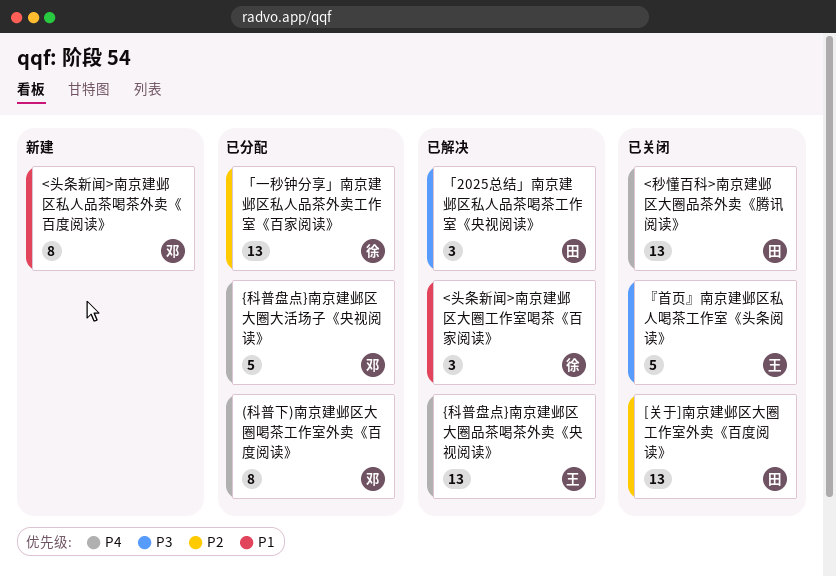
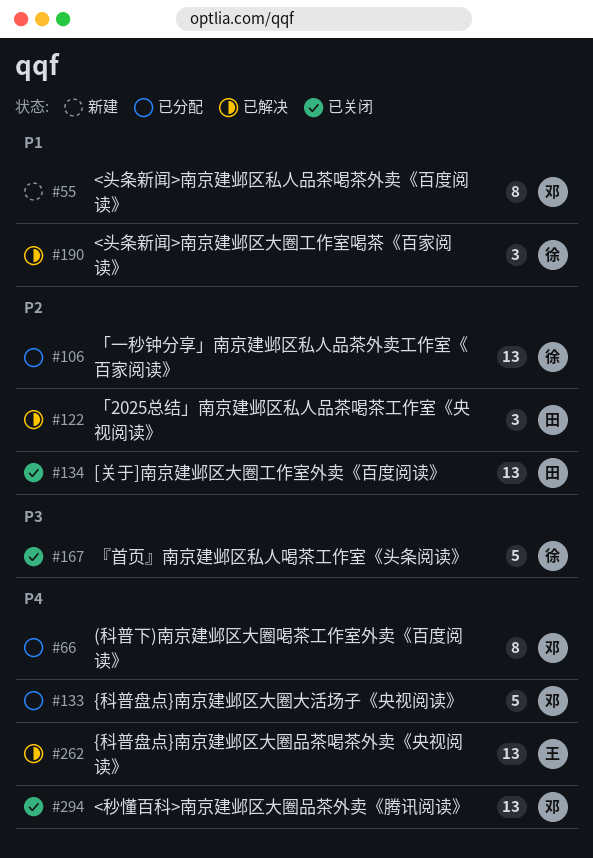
<秒懂百科>南京建邺区大圈品茶外卖《腾讯阅读》, owner: 田 -> 邓
「2025总结」南京建邺区私人品茶喝茶工作室《央视阅读》, priority: P3 -> P2
『首页』南京建邺区私人喝茶工作室《头条阅读》, owner: 王 -> 徐

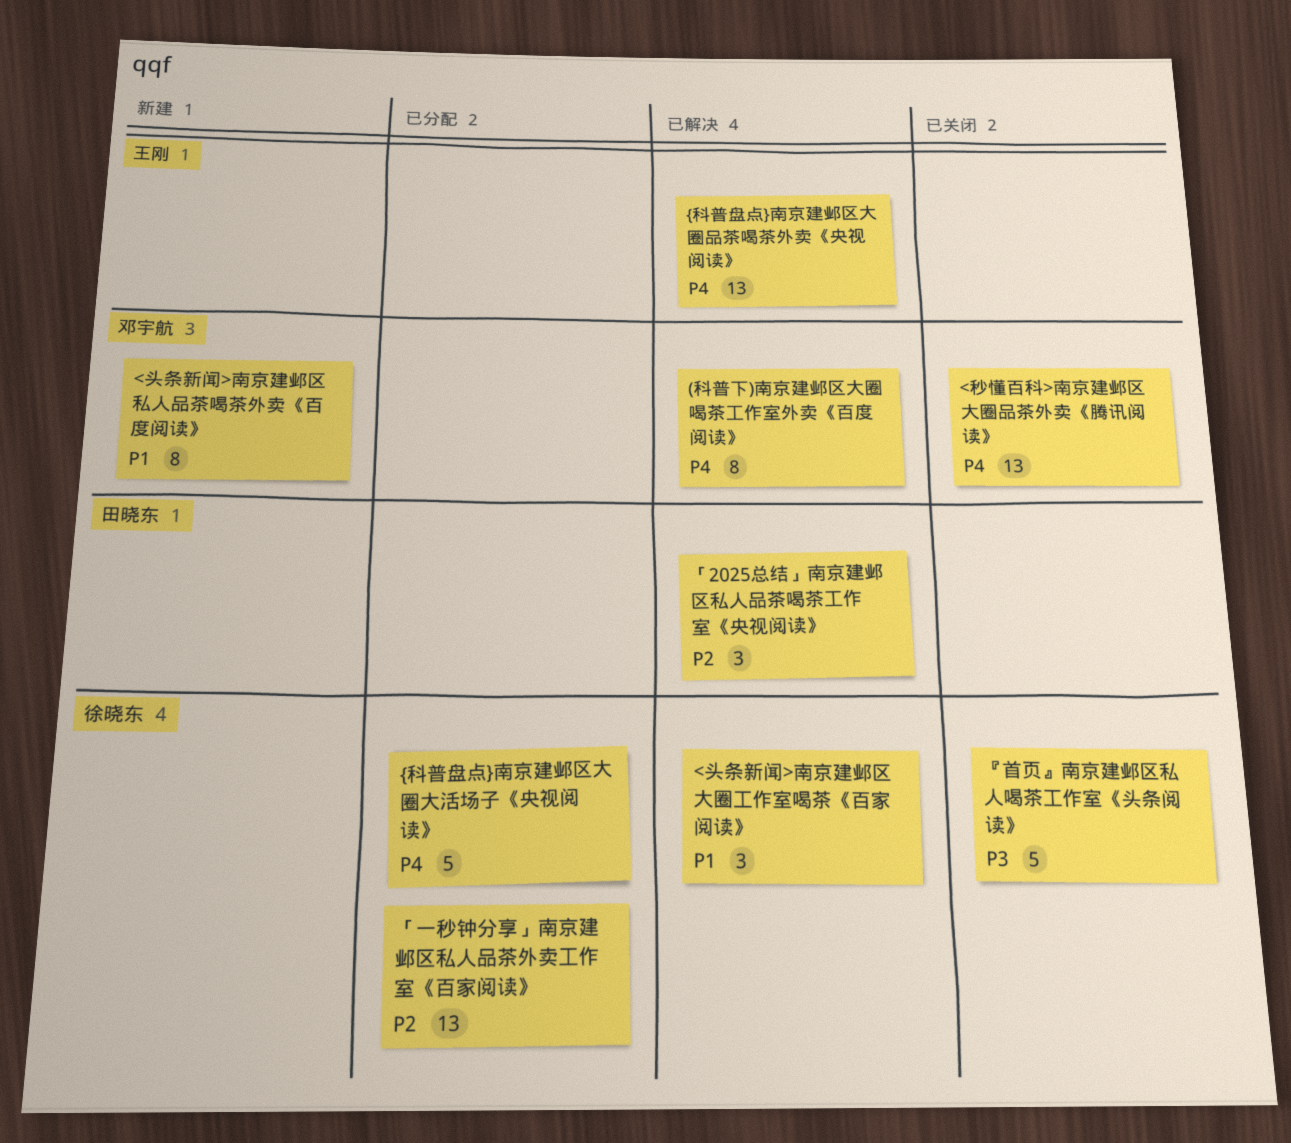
(科普下)南京建邺区大圈喝茶工作室外卖《百度阅读》, status: 已分配 -> 已解决
[关于]南京建邺区大圈工作室外卖《百度阅读》: present -> none
{科普盘点}南京建邺区大圈大活场子《央视阅读》, owner: 邓宇航 -> 徐晓东

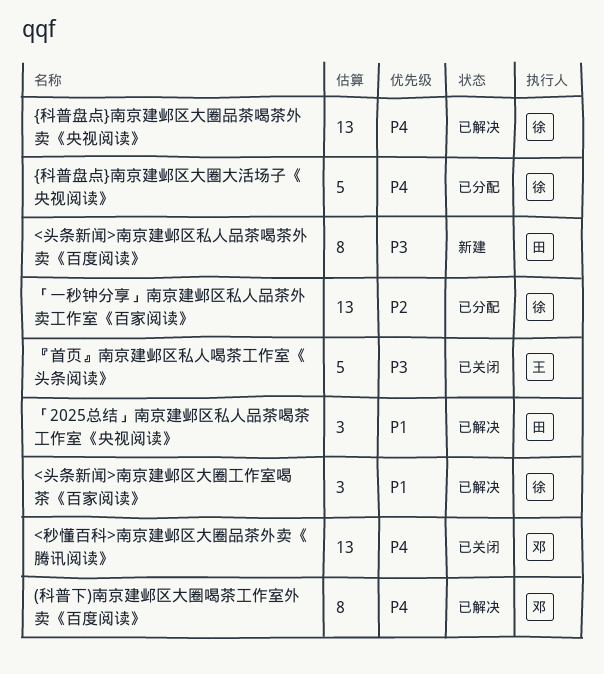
<头条新闻>南京建邺区私人品茶喝茶外卖《百度阅读》, owner: 邓宇航 -> 田晓东
<头条新闻>南京建邺区私人品茶喝茶外卖《百度阅读》, priority: P1 -> P3
{科普盘点}南京建邺区大圈品茶喝茶外卖《央视阅读》, owner: 王刚 -> 徐晓东
「2025总结」南京建邺区私人品茶喝茶工作室《央视阅读》, priority: P2 -> P1
『首页』南京建邺区私人喝茶工作室《头条阅读》, owner: 徐晓东 -> 王刚

